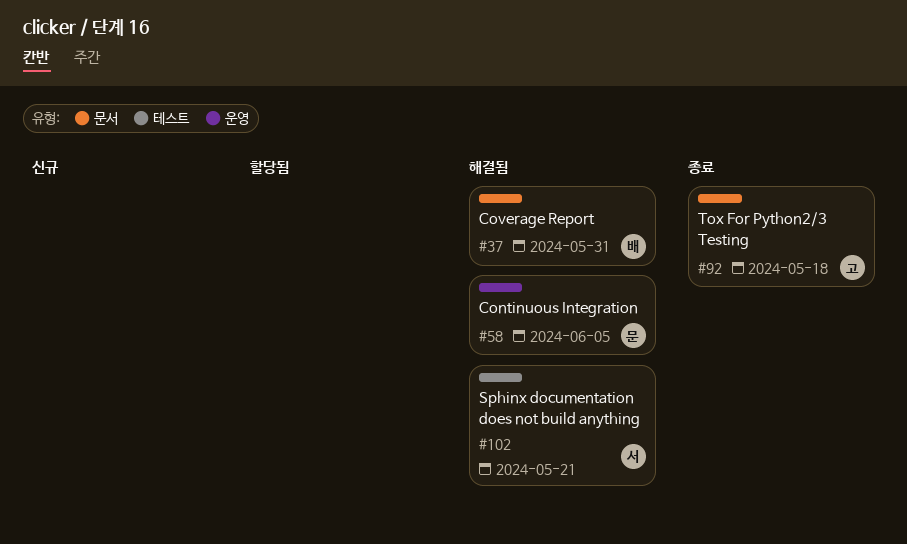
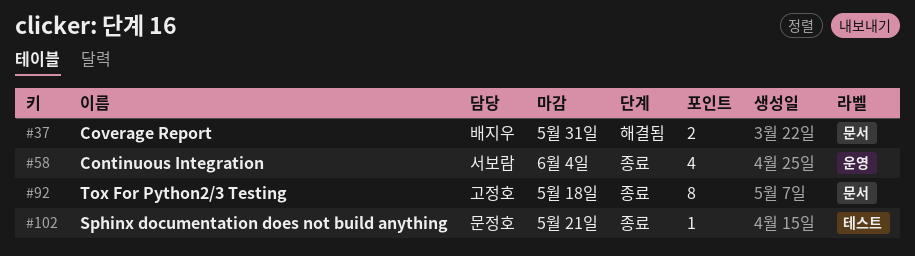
#58, status: 해결됨 -> 종료
#58, owner: 문정호 -> 서보람
#58, due: Jun 5 -> Jun 4
#102, status: 해결됨 -> 종료
#102, owner: 서보람 -> 문정호

